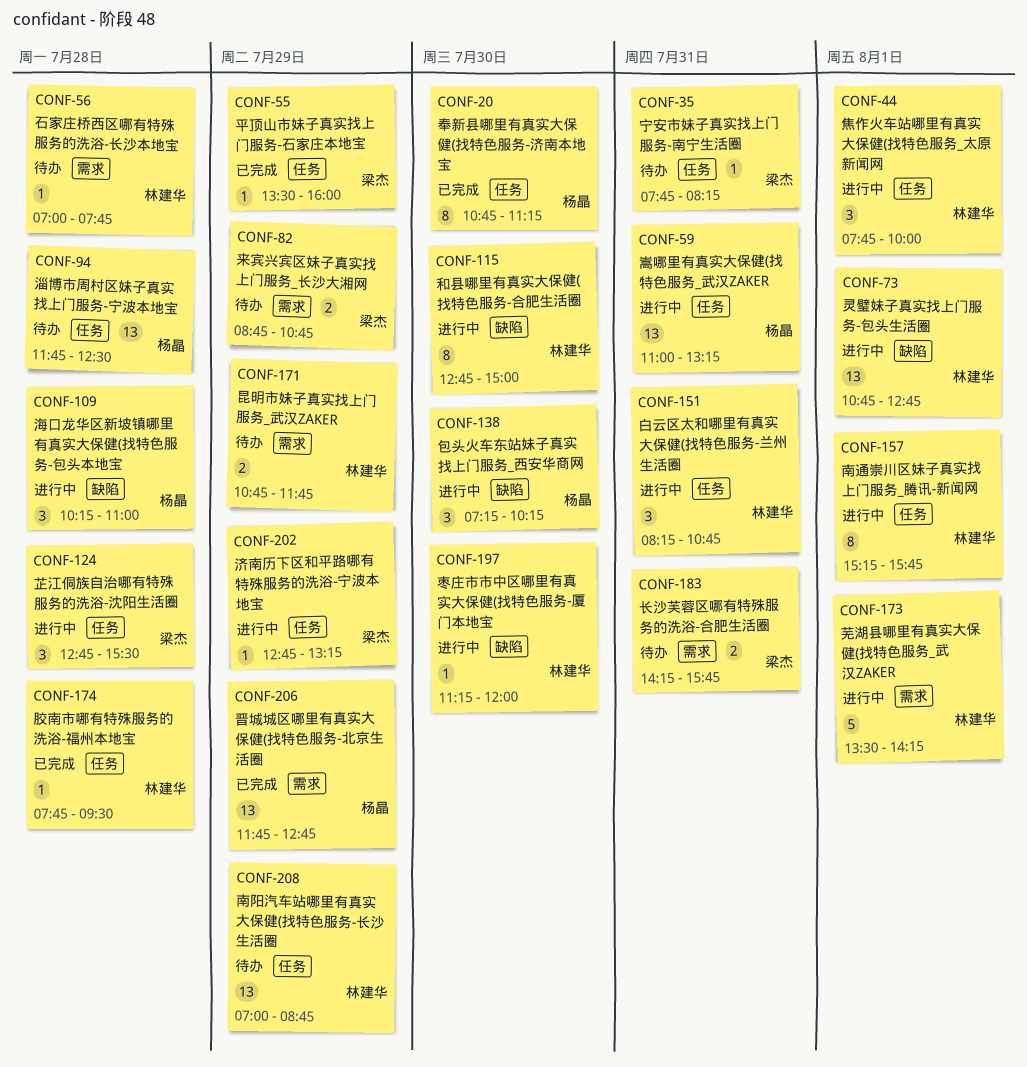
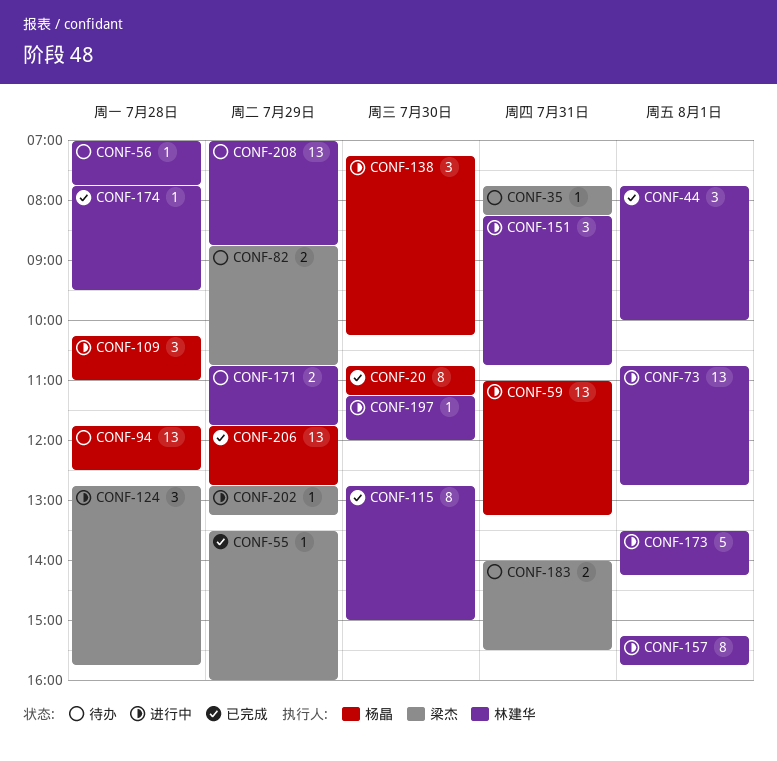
CONF-44, status: 进行中 -> 已完成
CONF-115, status: 进行中 -> 已完成
CONF-124, ends: 15:30 -> 15:45
CONF-183, begins: 14:15 -> 14:00
CONF-183, ends: 15:45 -> 15:30

